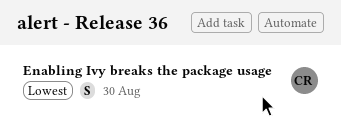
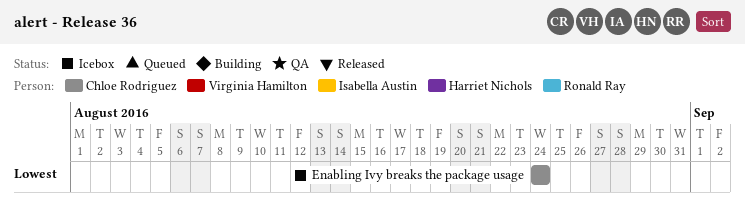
Enabling Ivy breaks the package usage, due: Aug 30 -> Aug 24

